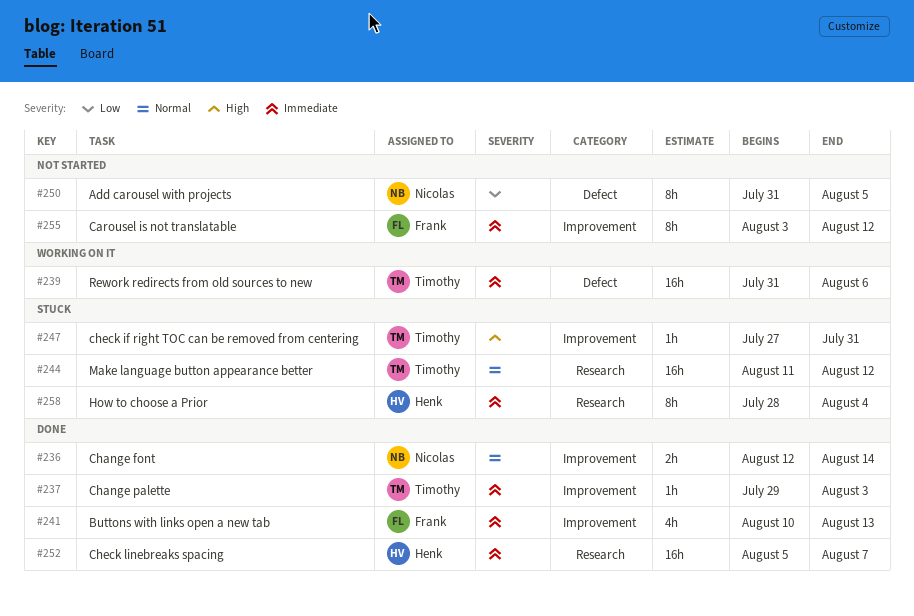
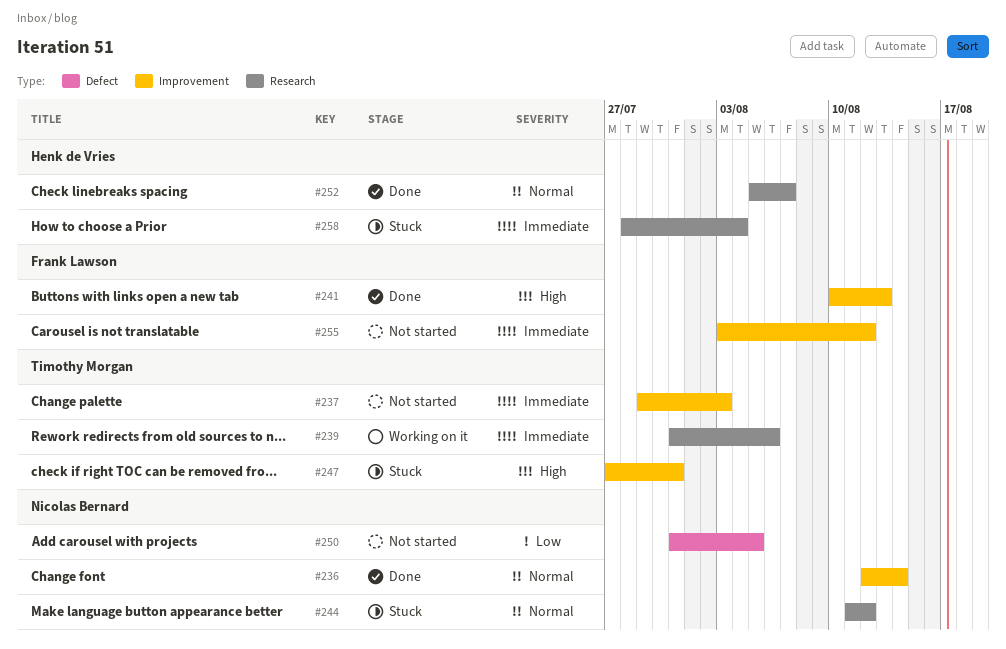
#237, status: Done -> Not started
#239, label: Defect -> Research
#241, priority: Immediate -> High
#244, owner: Timothy Morgan -> Nicolas Bernard
#252, priority: Immediate -> Normal

